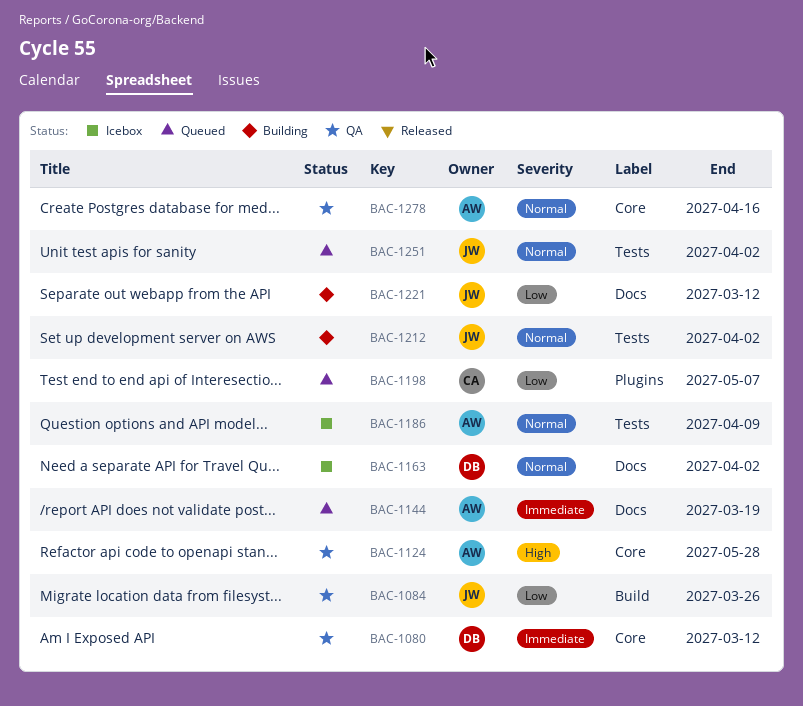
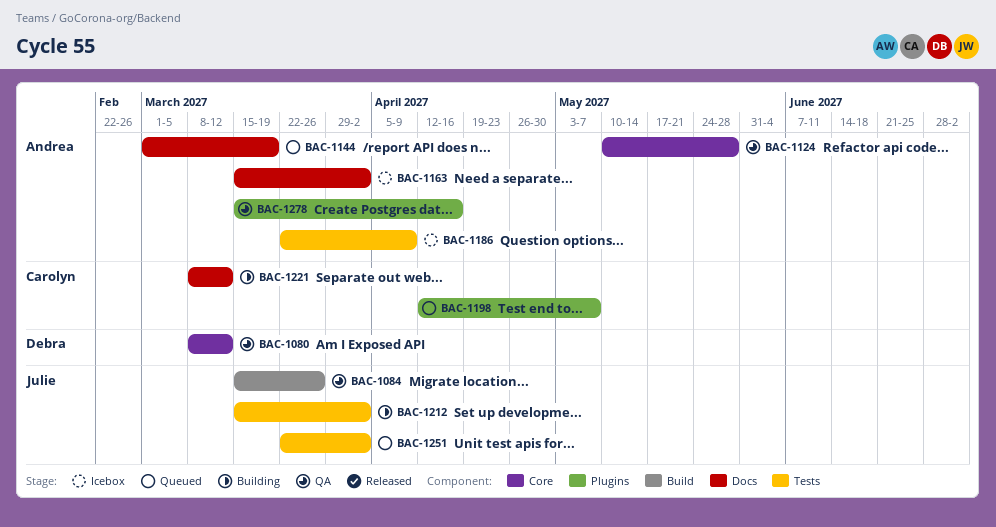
BAC-1163, owner: Debra -> Andrea
BAC-1221, owner: Julie -> Carolyn
BAC-1278, label: Core -> Plugins

